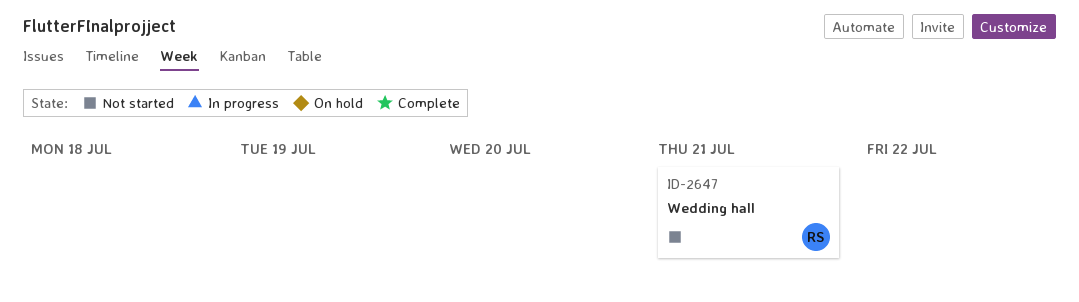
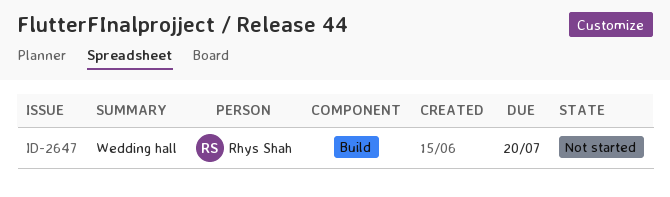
ID-2647, due: Jul 21 -> Jul 20

